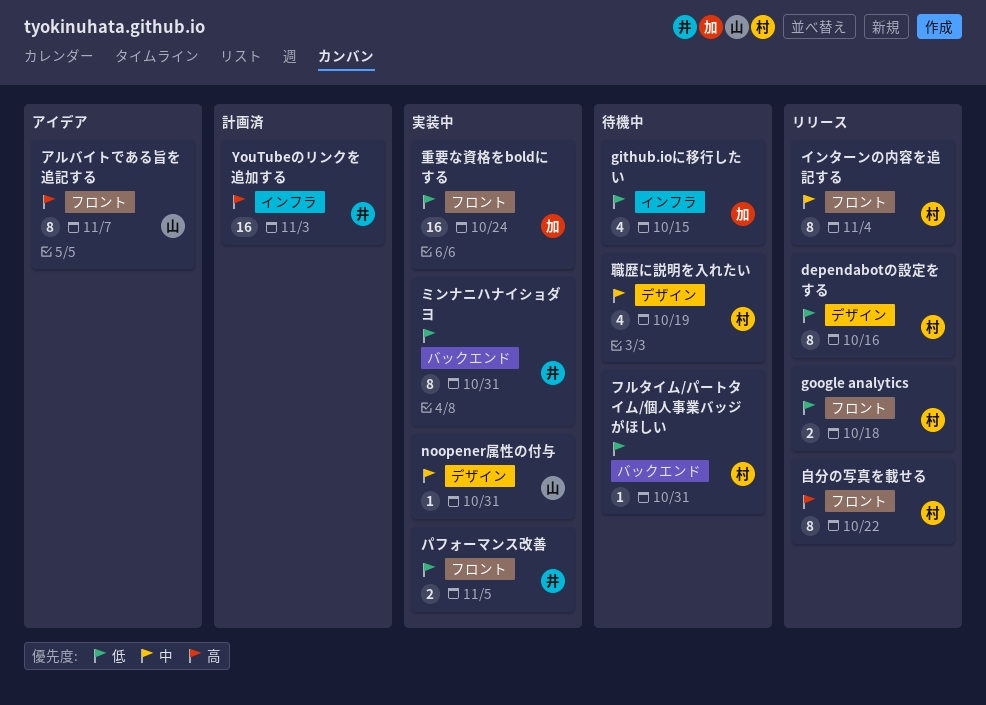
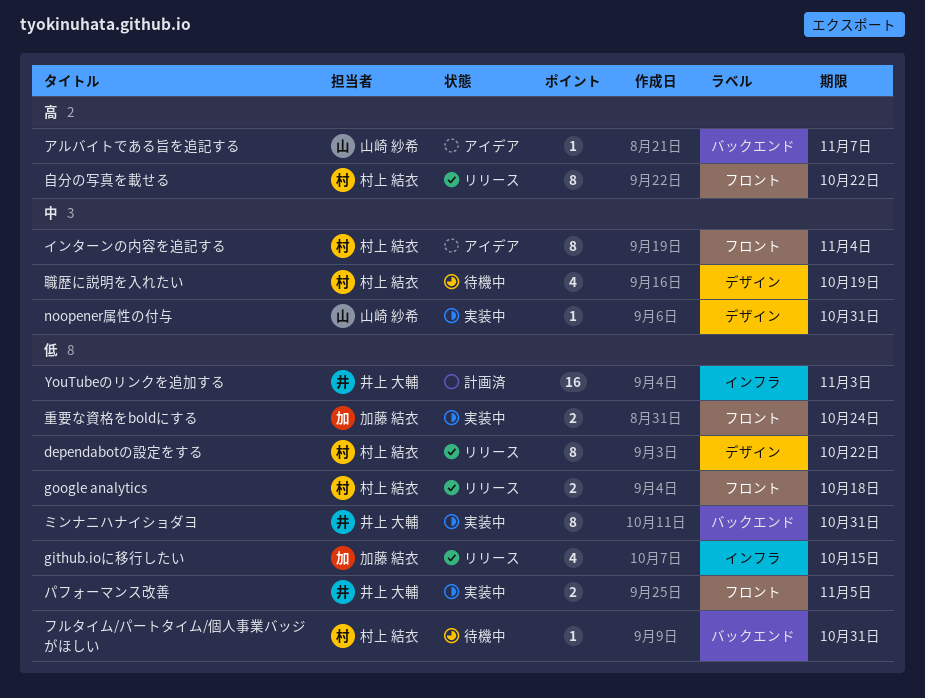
dependabotの設定をする, due: Oct 16 -> Oct 22
github.ioに移行したい, status: 待機中 -> リリース
YouTubeのリンクを追加する, priority: 高 -> 低
アルバイトである旨を追記する, label: フロント -> バックエンド
アルバイトである旨を追記する, estimate: 8 -> 1
インターンの内容を追記する, status: リリース -> アイデア
重要な資格をboldにする, estimate: 16 -> 2

